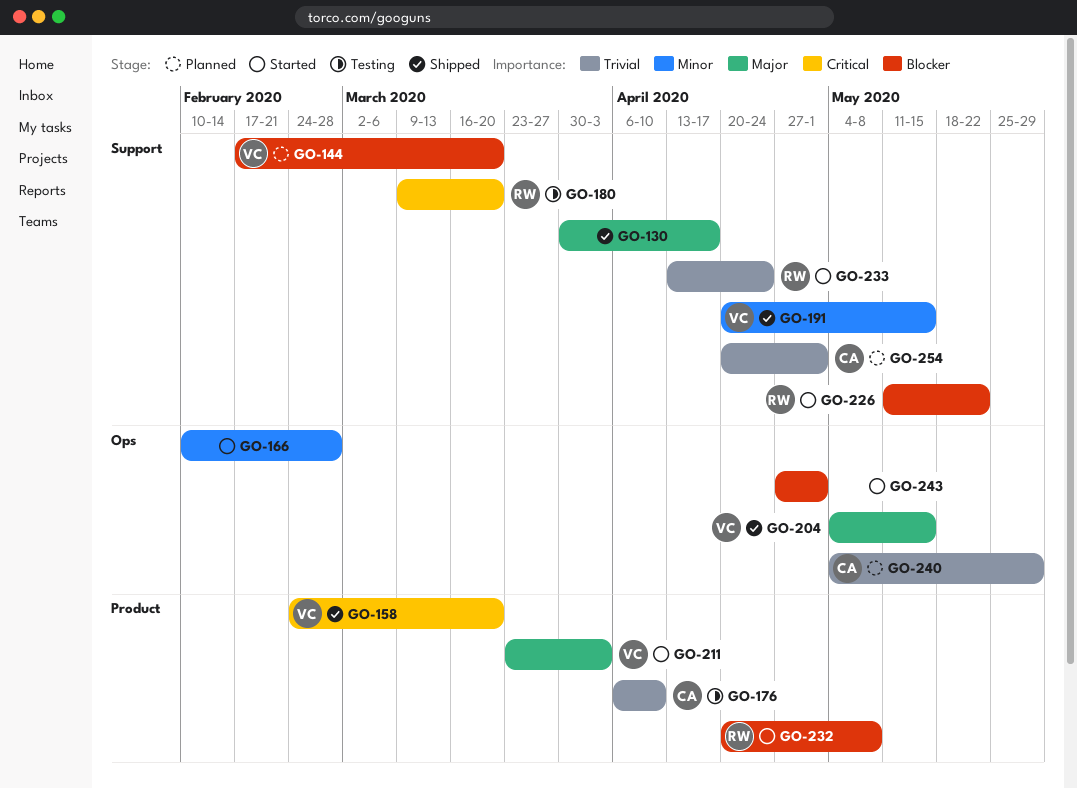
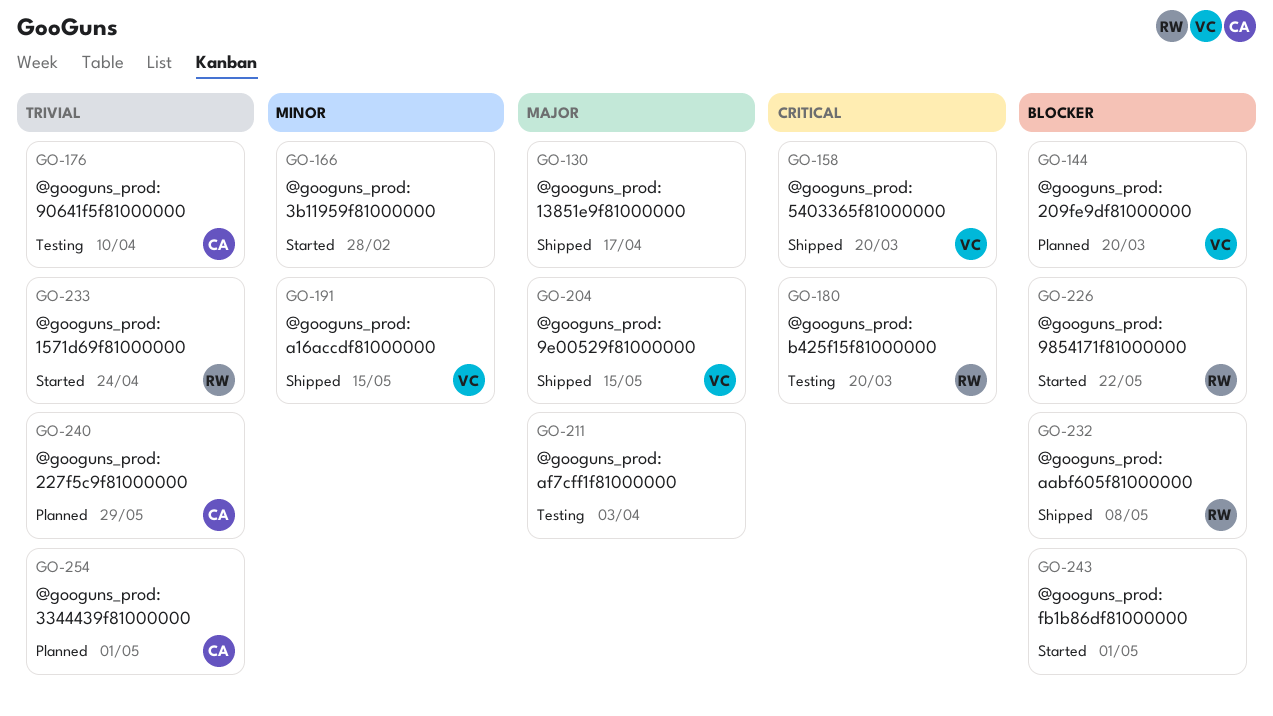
GO-211, status: Started -> Testing
GO-211, owner: VC -> none
GO-232, status: Started -> Shipped

